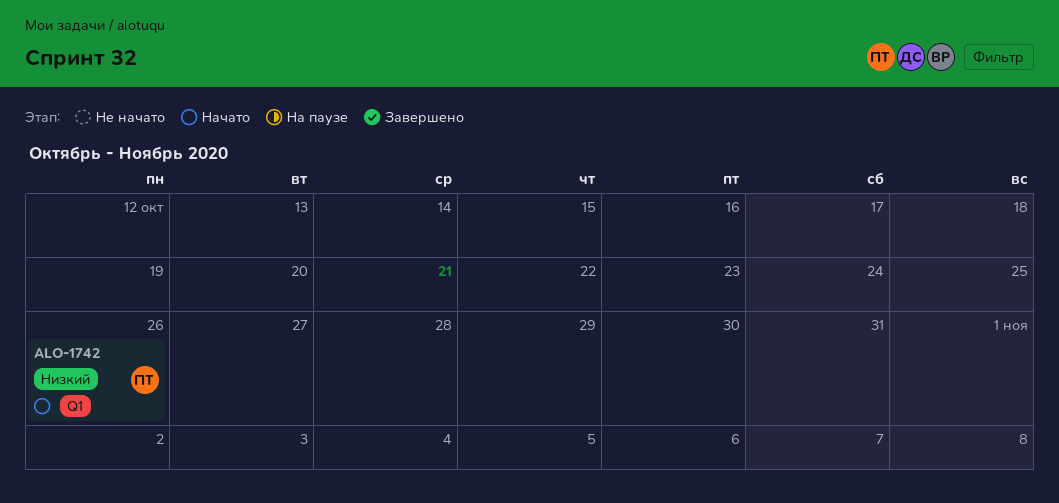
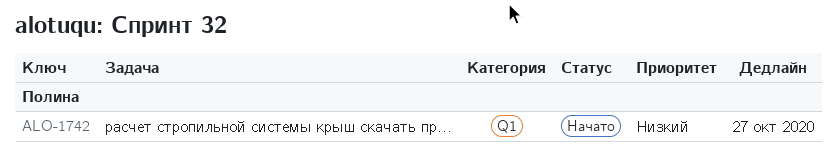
ALO-1742, due: Oct 26 -> Oct 27

